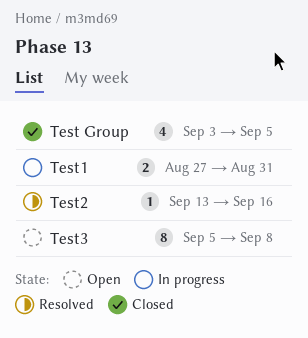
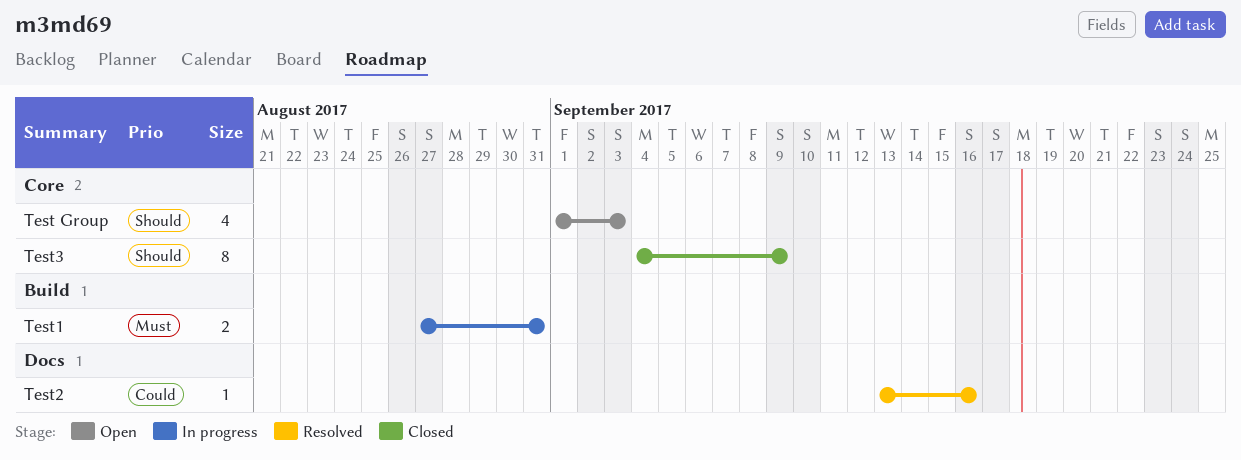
Test Group, status: Closed -> Open
Test Group, start: Sep 3 -> Sep 1
Test Group, due: Sep 5 -> Sep 3
Test3, status: Open -> Closed
Test3, start: Sep 5 -> Sep 4
Test3, due: Sep 8 -> Sep 9

